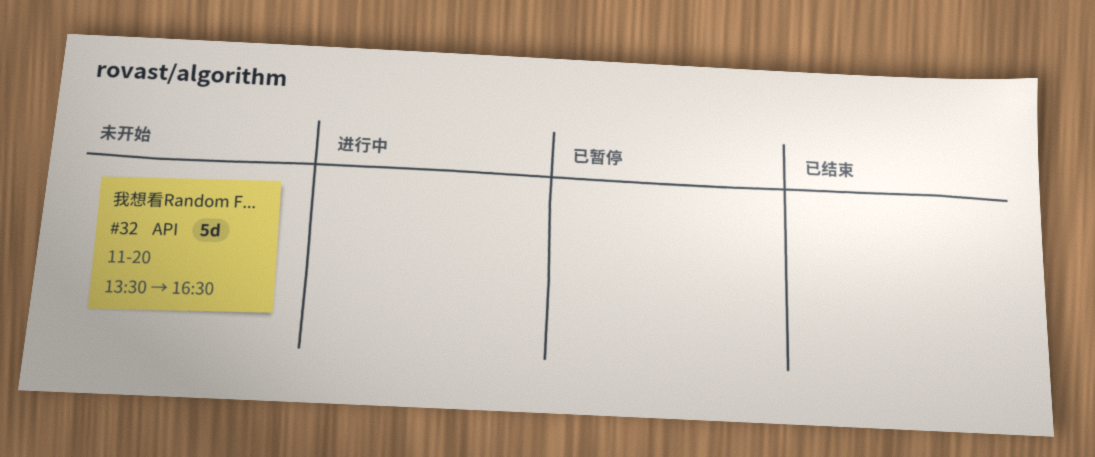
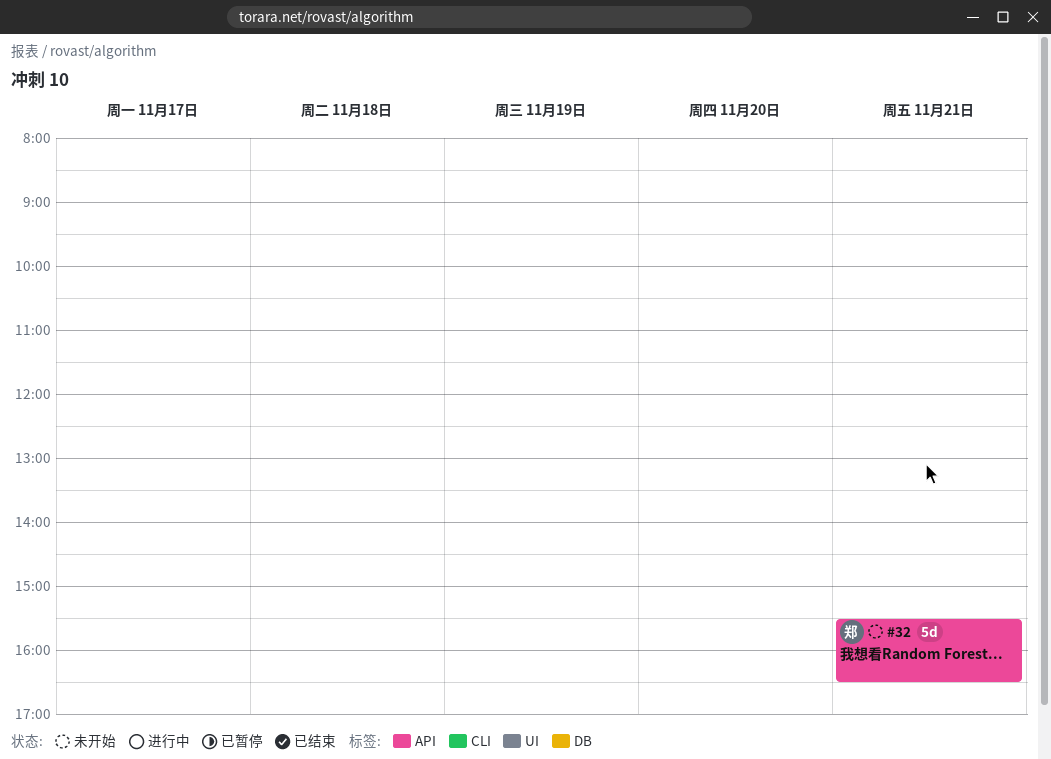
#32, day: Nov 20 -> Nov 21
#32, begins: 13:30 -> 15:30

